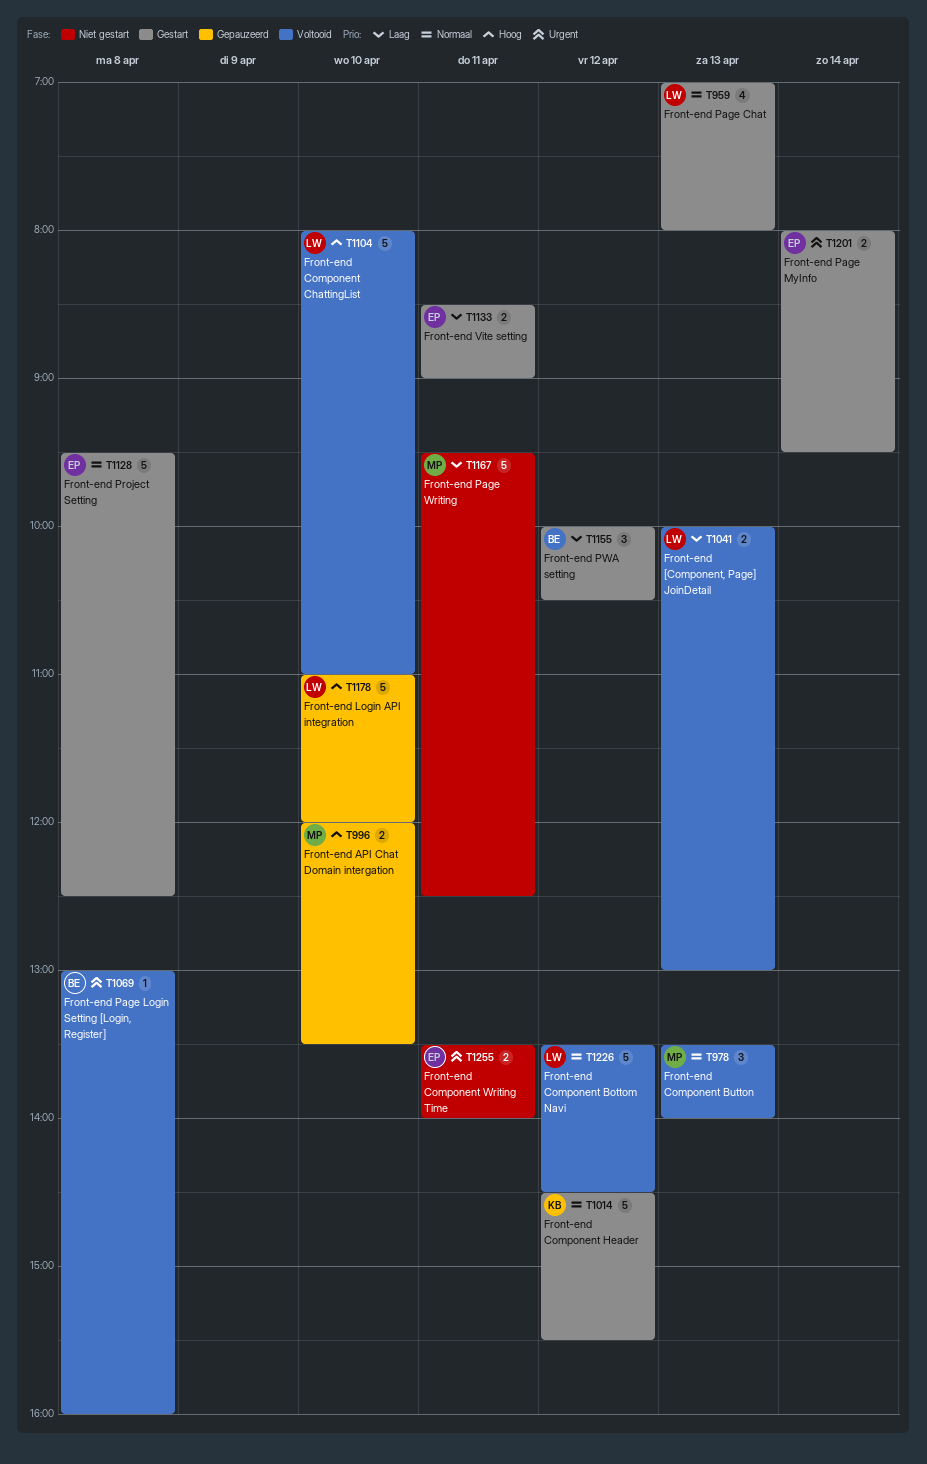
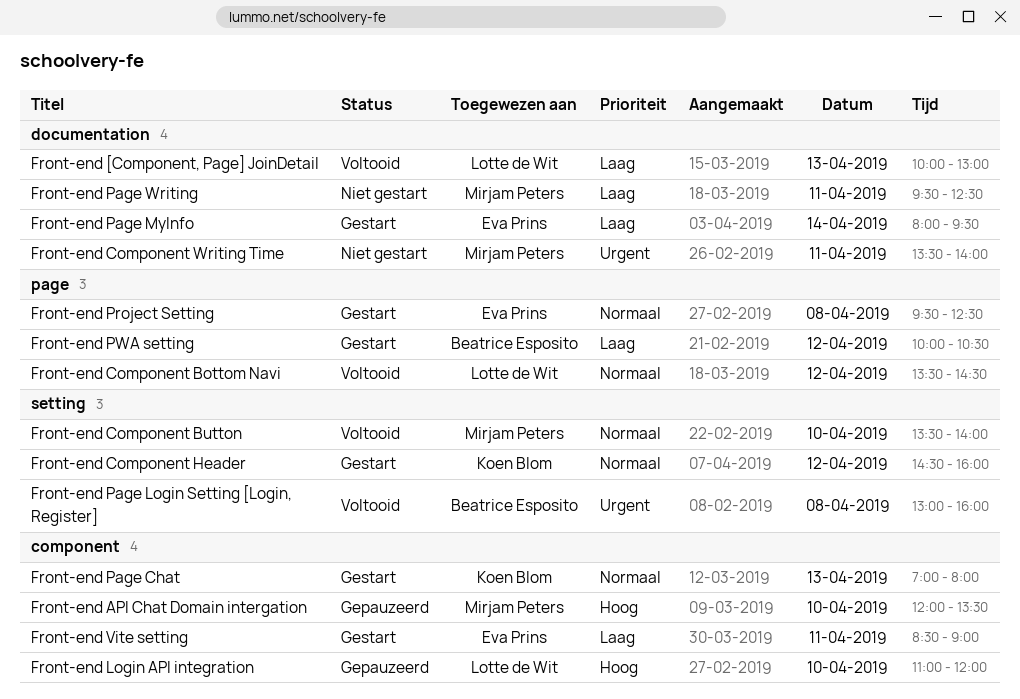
Front-end Component Button, day: Apr 13 -> Apr 10
Front-end Component ChattingList: present -> none
Front-end Component Header, ends: 15:30 -> 16:00
Front-end Component Writing Time, owner: Eva Prins -> Mirjam Peters
Front-end Page Chat, owner: Lotte de Wit -> Koen Blom
Front-end Page MyInfo, priority: Urgent -> Laag

